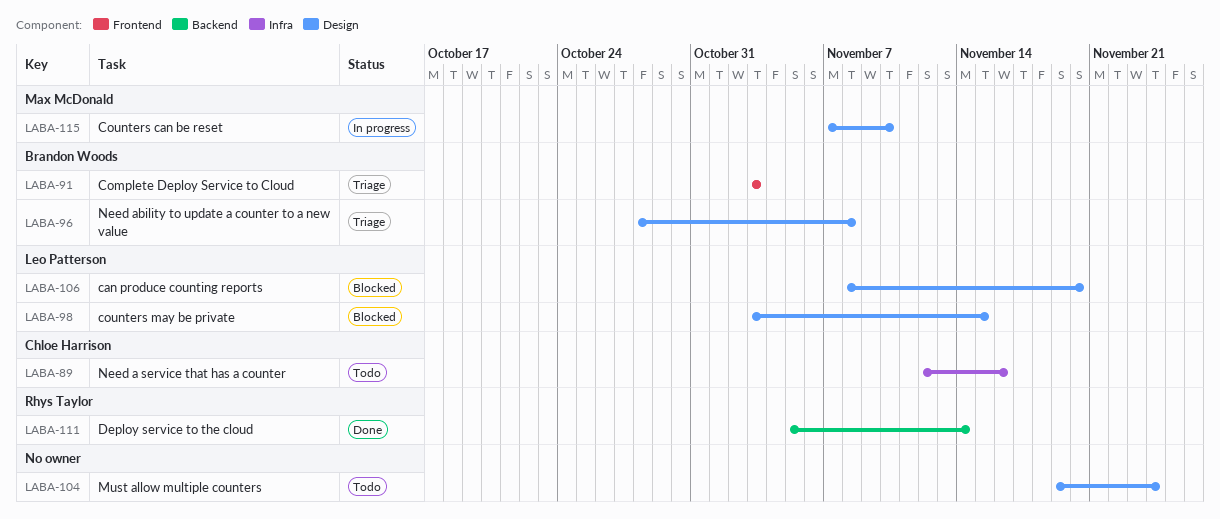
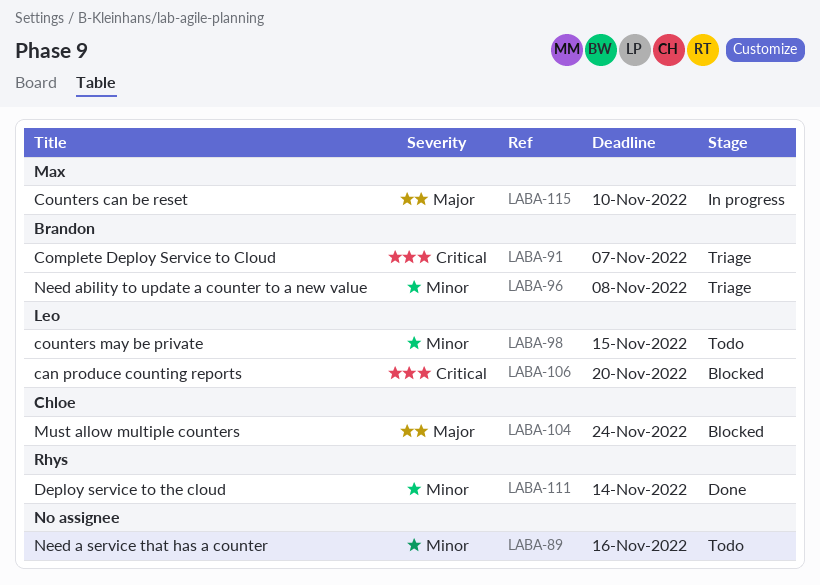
LABA-89, owner: Chloe Harrison -> none
LABA-91, due: Nov 3 -> Nov 7
LABA-98, status: Blocked -> Todo
LABA-104, status: Todo -> Blocked
LABA-104, owner: none -> Chloe Harrison

